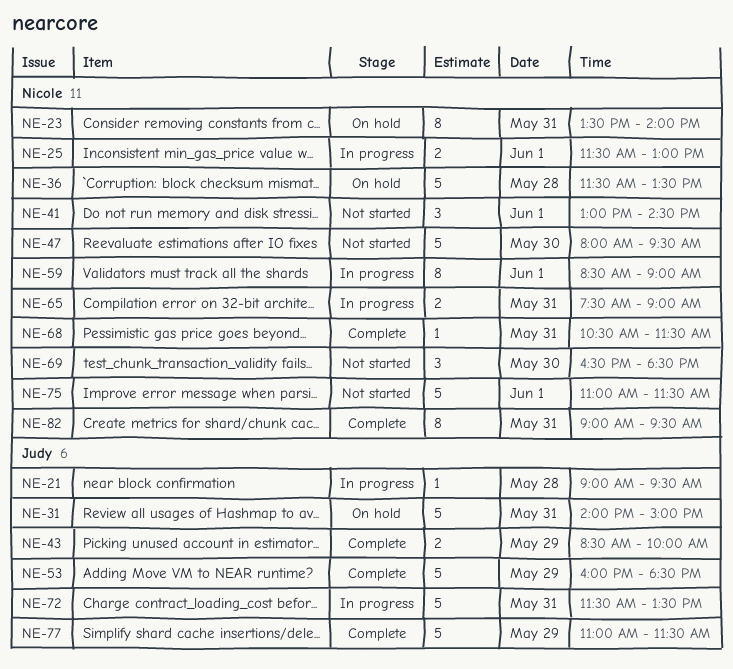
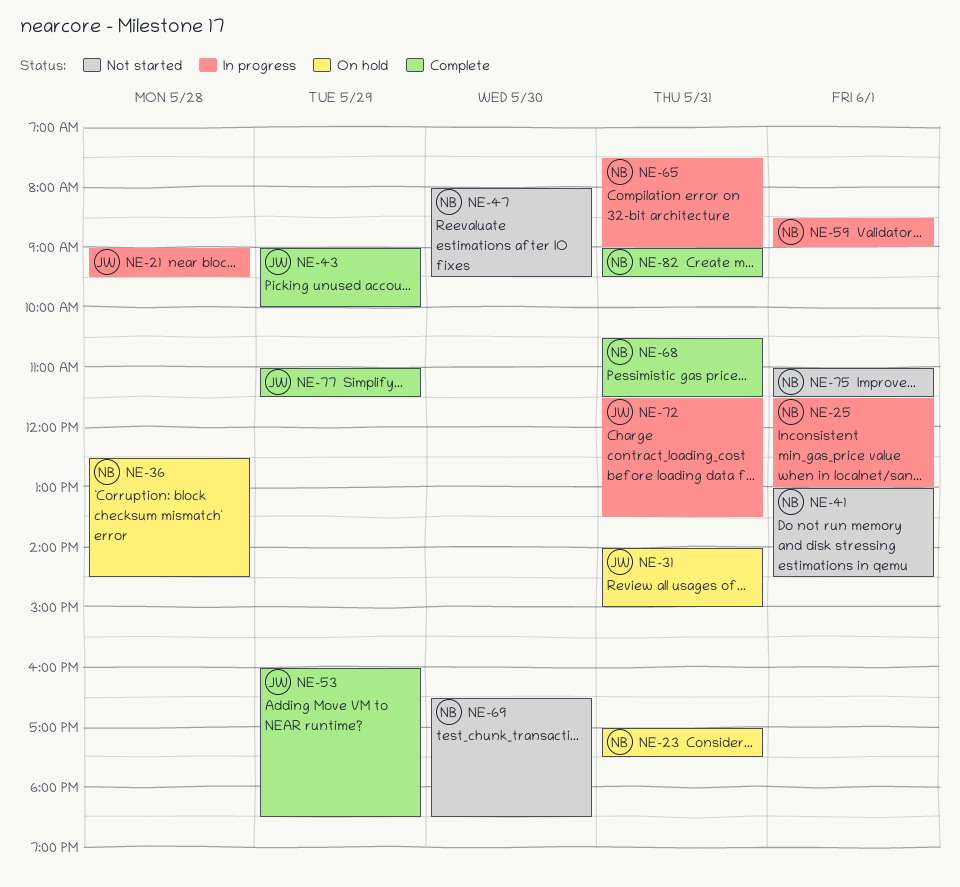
NE-23, begins: 13:30 -> 17:00
NE-23, ends: 14:00 -> 17:30
NE-36, begins: 11:30 -> 12:30
NE-36, ends: 13:30 -> 14:30
NE-43, begins: 08:30 -> 09:00

